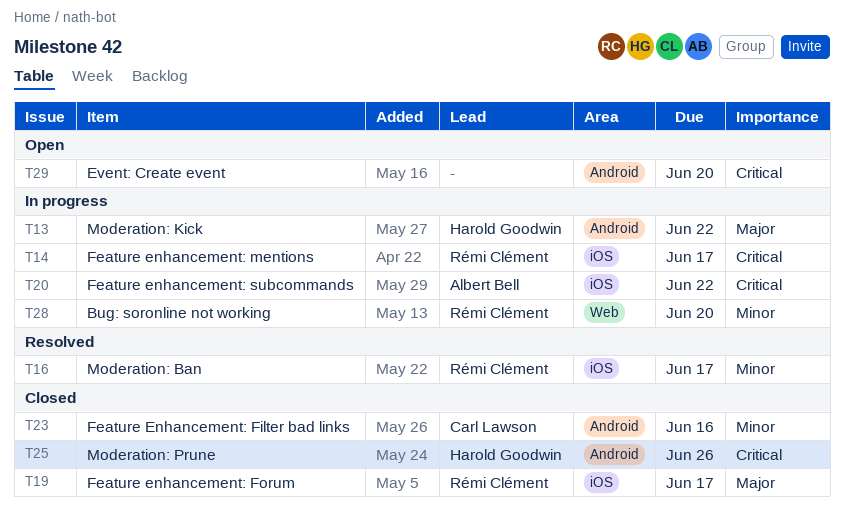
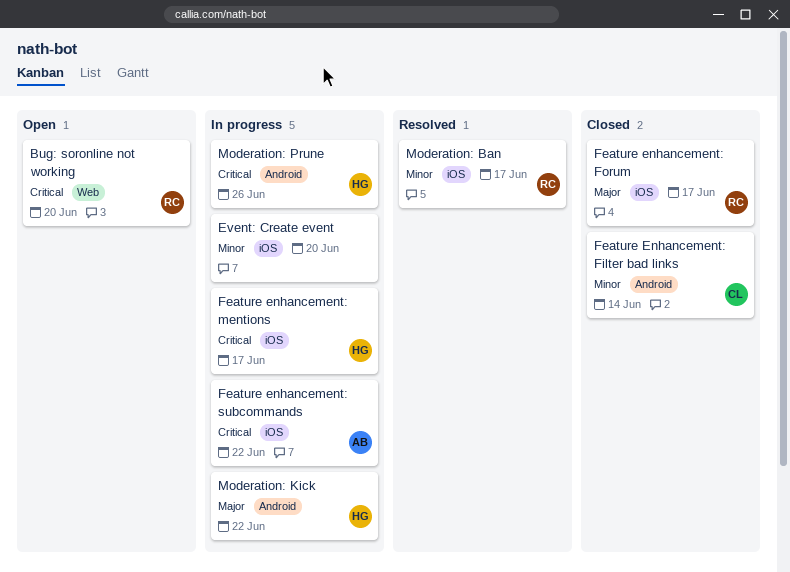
Bug: soronline not working, status: In progress -> Open
Bug: soronline not working, priority: Minor -> Critical
Event: Create event, status: Open -> In progress
Event: Create event, priority: Critical -> Minor
Event: Create event, label: Android -> iOS
Feature Enhancement: Filter bad links, due: Jun 16 -> Jun 14
Feature enhancement: mentions, owner: Rémi Clément -> Harold Goodwin
Moderation: Prune, status: Closed -> In progress

